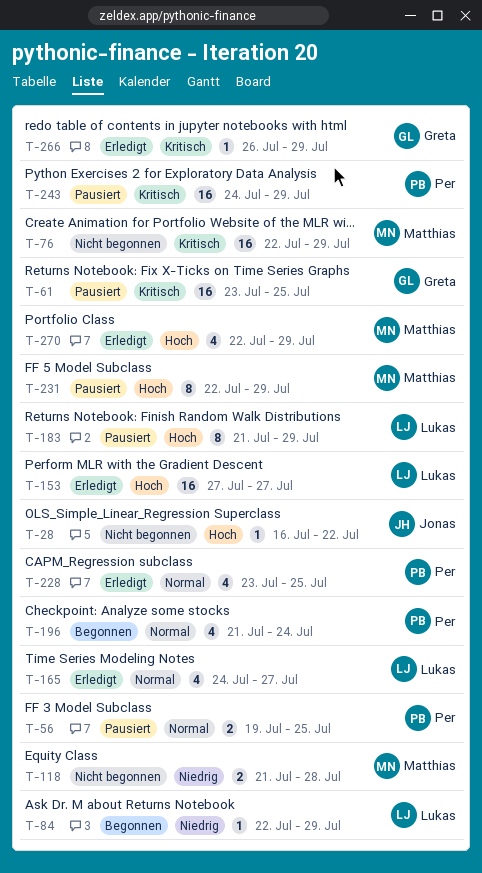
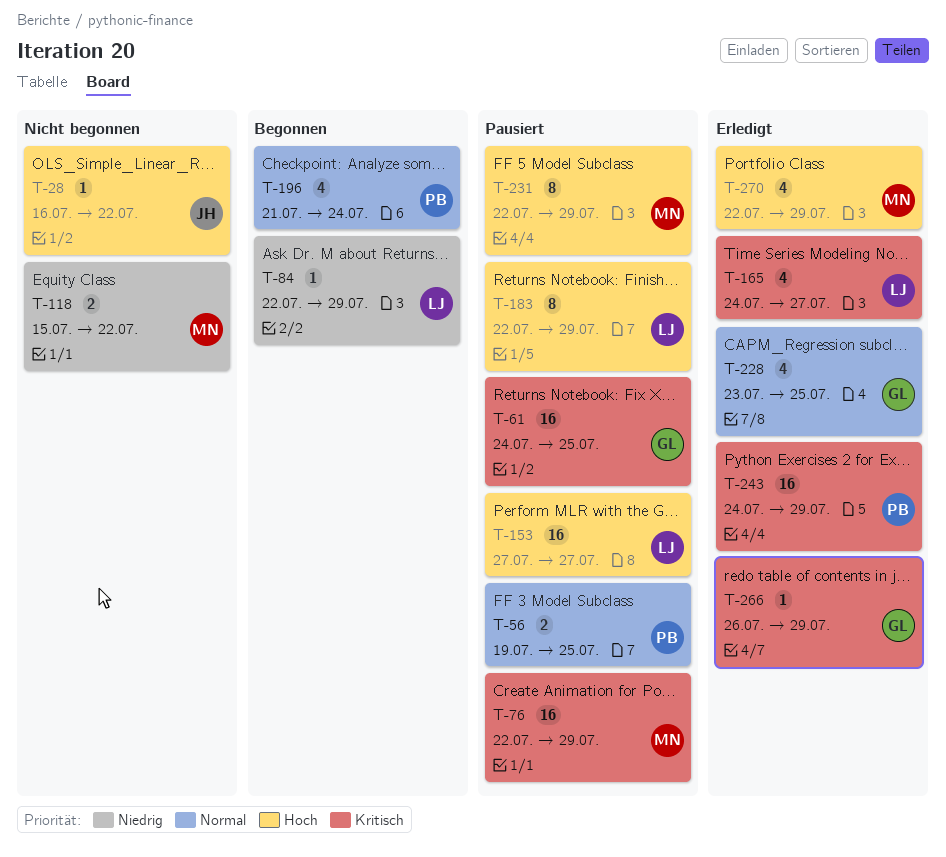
T-61, start: Jul 23 -> Jul 24
T-76, status: Nicht begonnen -> Pausiert
T-118, start: Jul 21 -> Jul 15
T-118, due: Jul 28 -> Jul 22
T-153, status: Erledigt -> Pausiert
T-165, priority: Normal -> Kritisch
T-183, start: Jul 21 -> Jul 22
T-228, owner: Per -> Greta
T-243, status: Pausiert -> Erledigt

